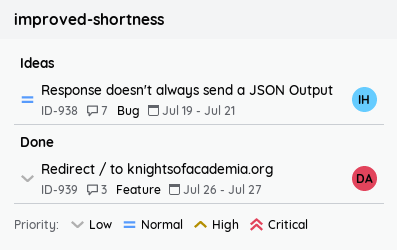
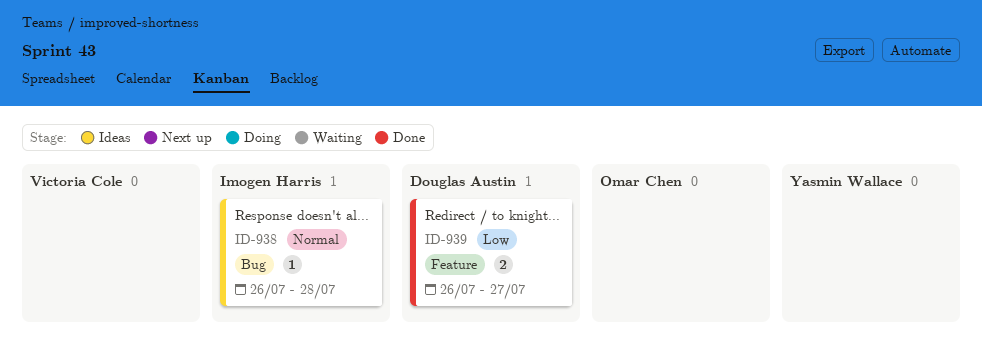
ID-938, start: Jul 19 -> Jul 26
ID-938, due: Jul 21 -> Jul 28

